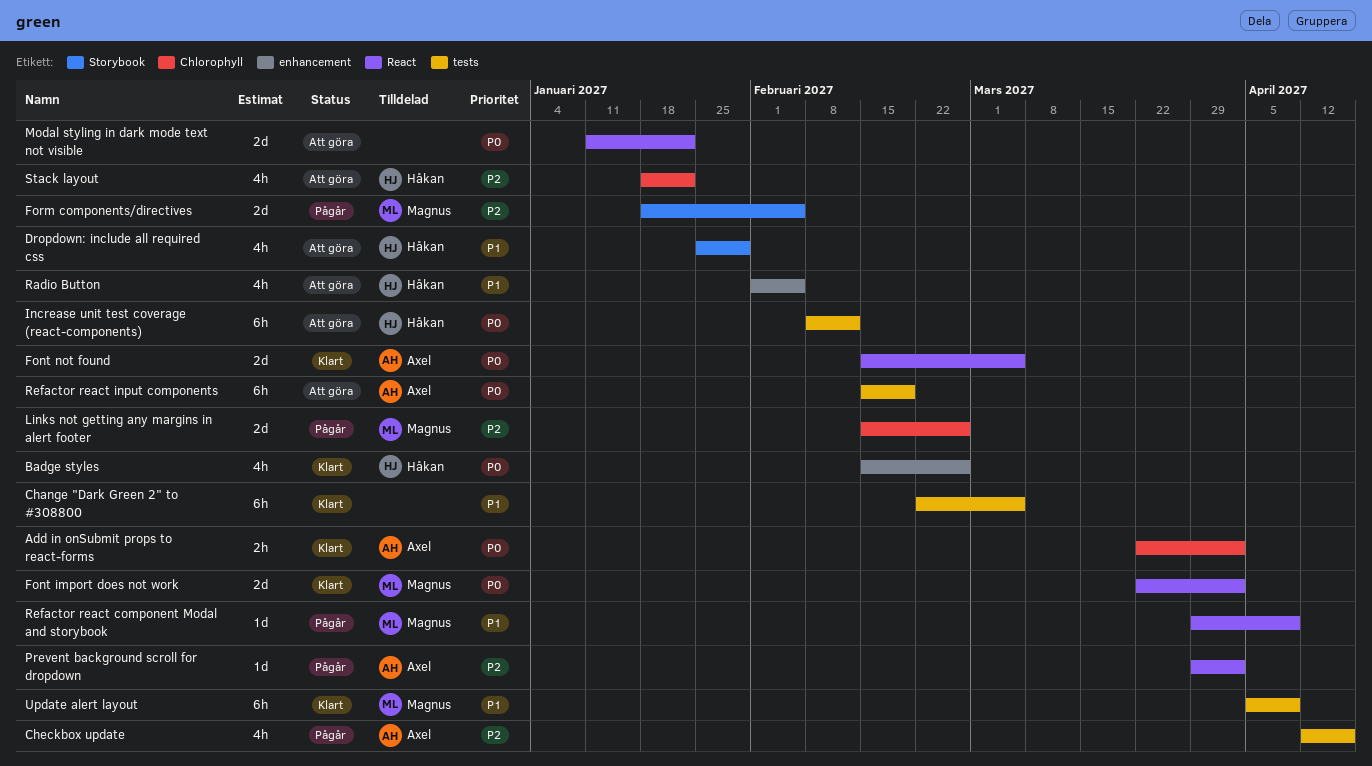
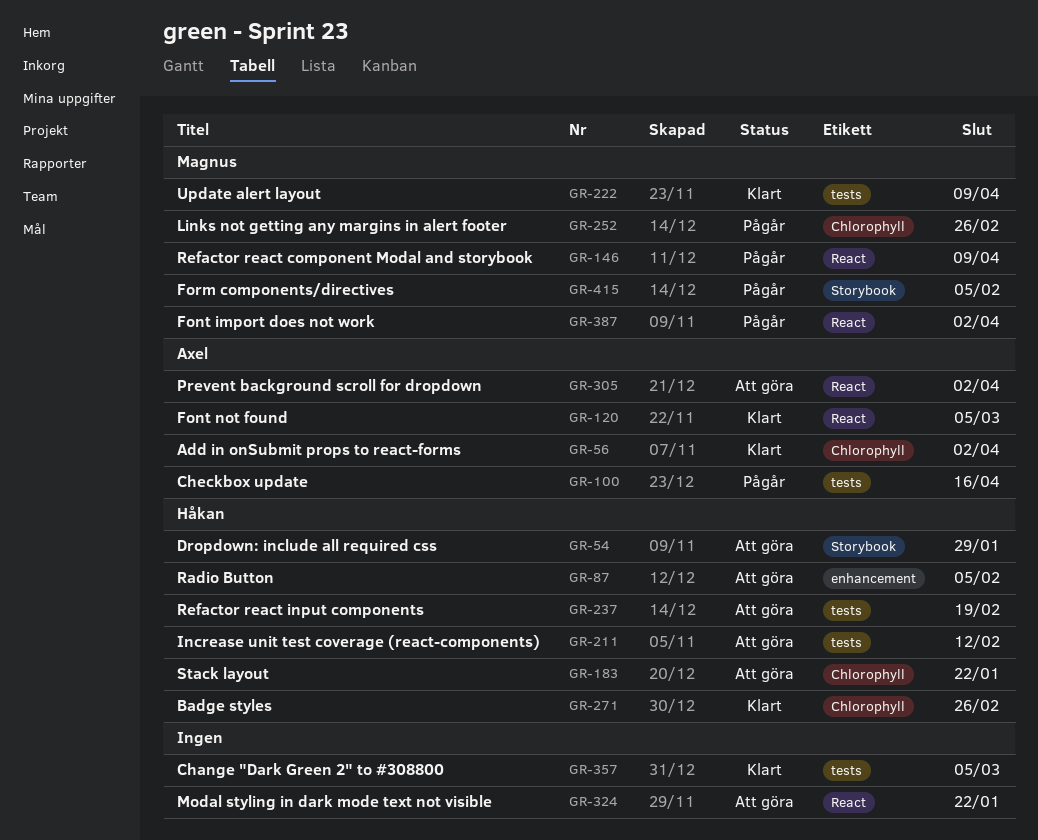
Badge styles, label: enhancement -> Chlorophyll
Font import does not work, status: Klart -> Pågår
Prevent background scroll for dropdown, status: Pågår -> Att göra
Refactor react input components, owner: Axel -> Håkan

